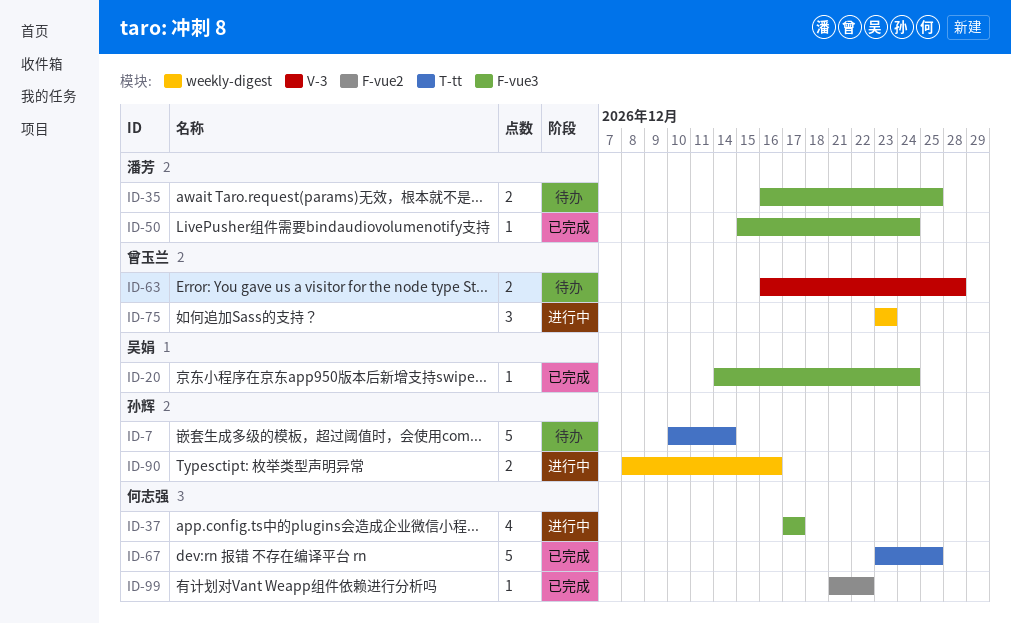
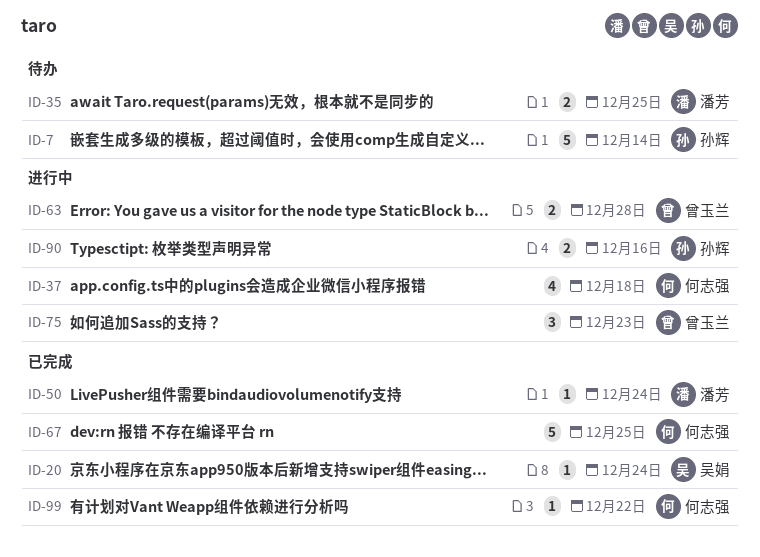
ID-37, due: Dec 17 -> Dec 18
ID-63, status: 待办 -> 进行中

